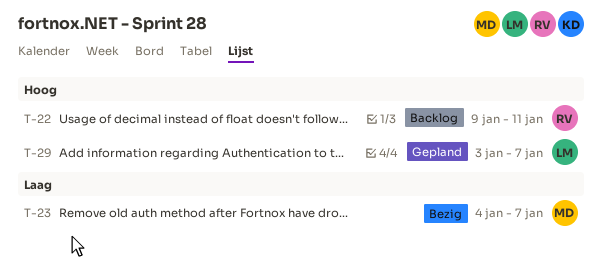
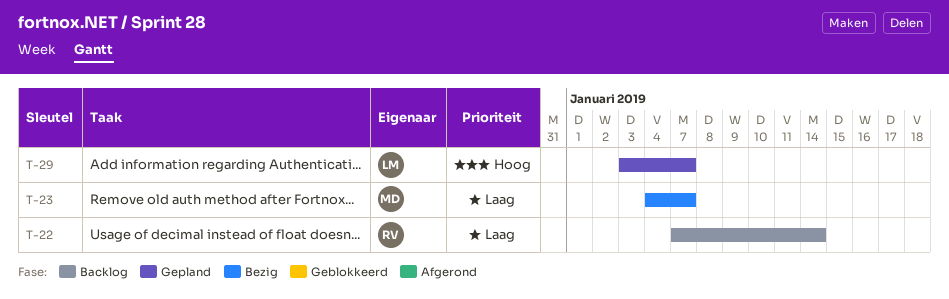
T-22, priority: Hoog -> Laag
T-22, start: Jan 9 -> Jan 7
T-22, due: Jan 11 -> Jan 14

